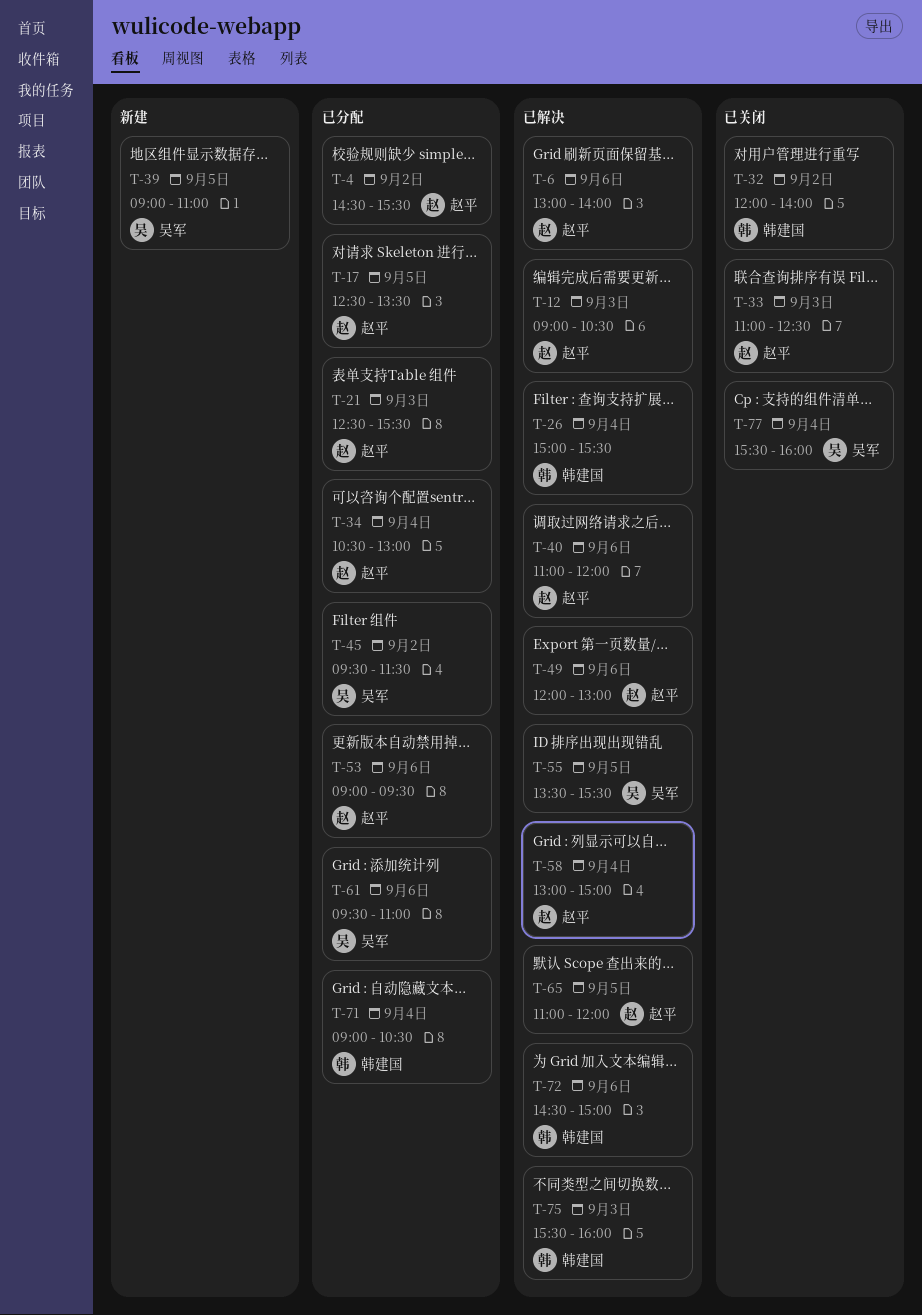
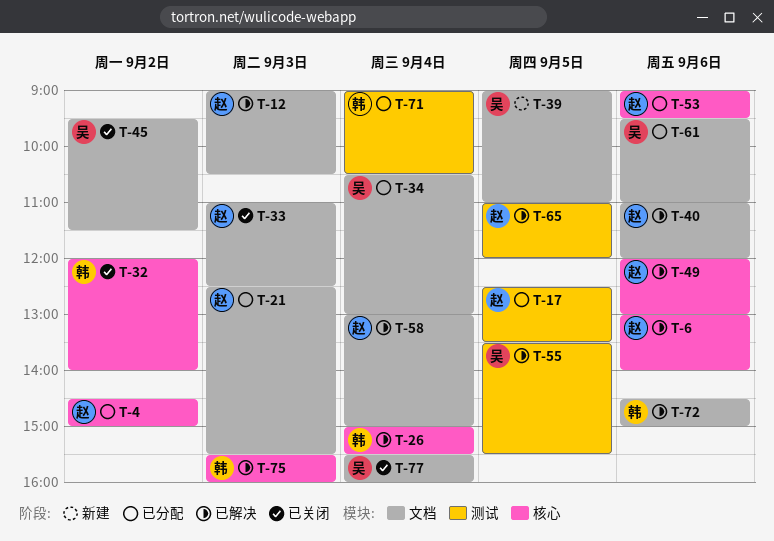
T-4, ends: 15:30 -> 15:00
T-34, owner: 赵平 -> 吴军
T-45, status: 已分配 -> 已关闭

